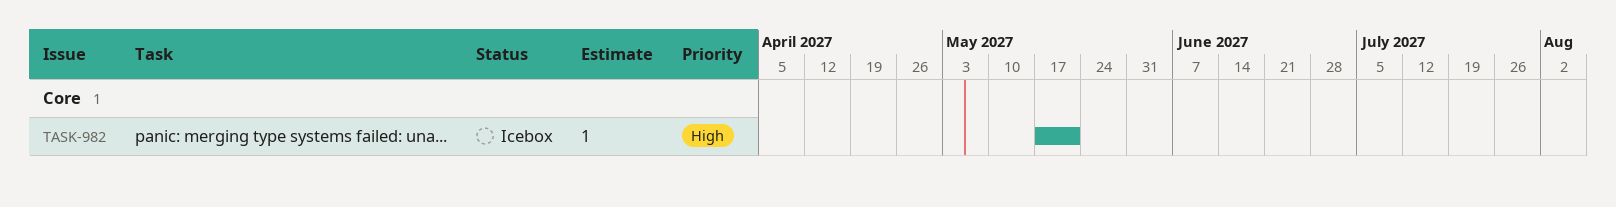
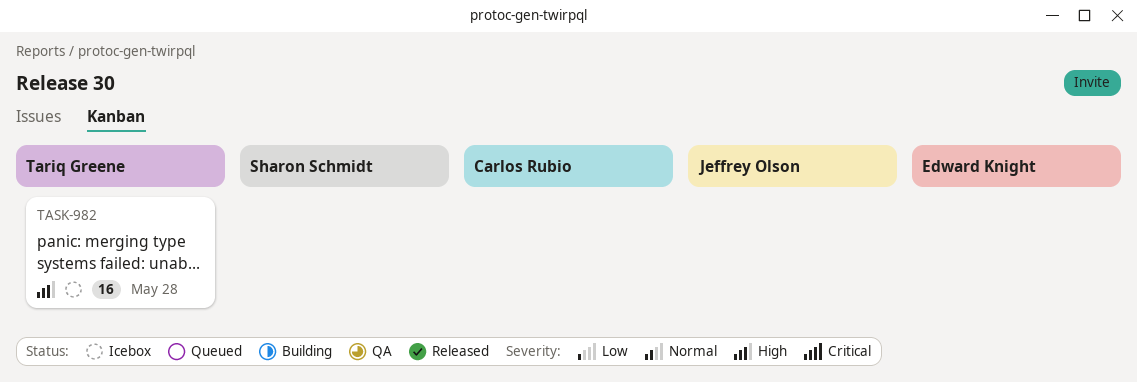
TASK-982, estimate: 1 -> 16
TASK-982, due: May 21 -> May 28

